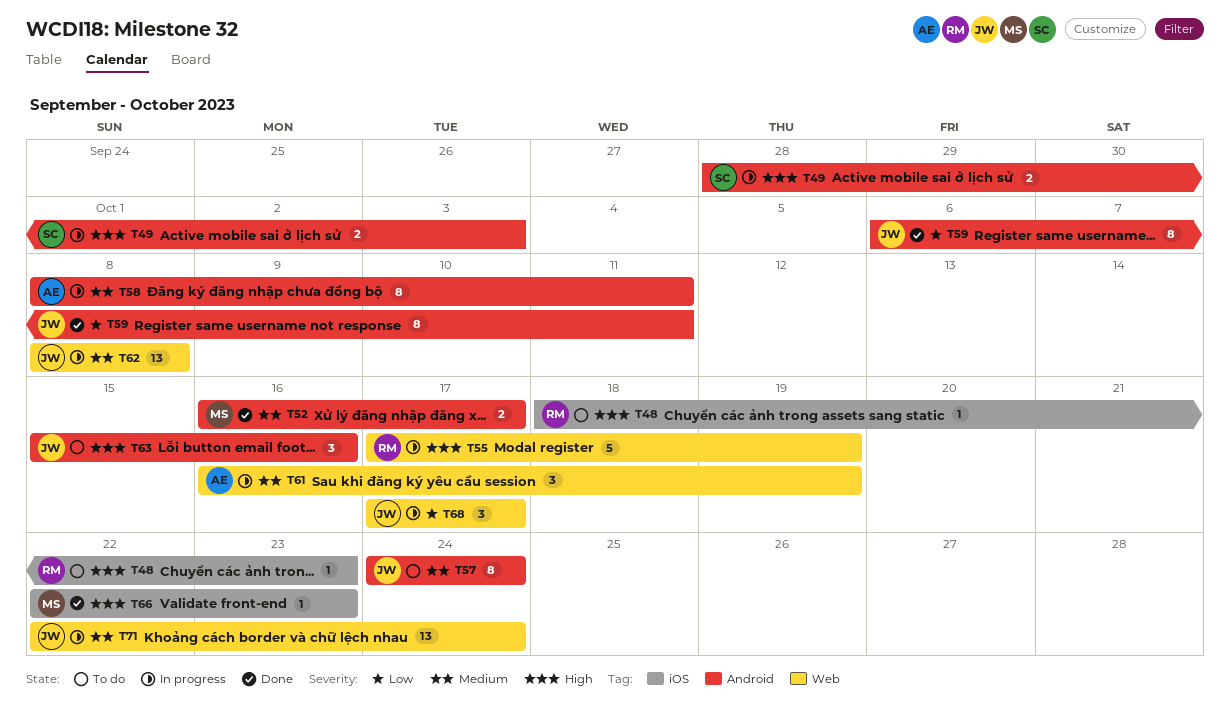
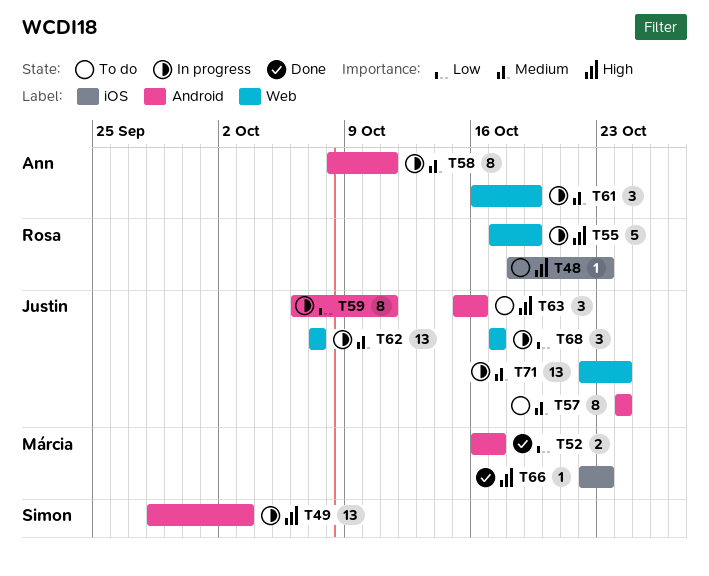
T49, estimate: 2 -> 13
T52, priority: Medium -> Low
T59, status: Done -> In progress
T62, start: Oct 8 -> Oct 7
T62, due: Oct 8 -> Oct 7

